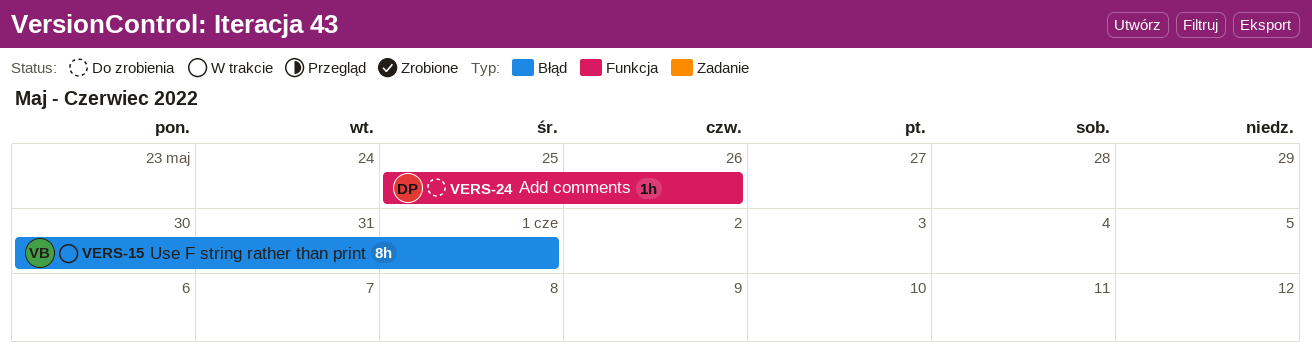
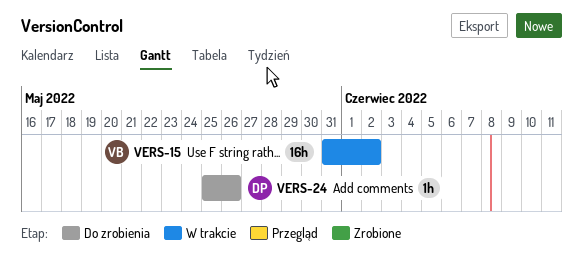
VERS-15, estimate: 8h -> 16h
VERS-15, start: May 30 -> May 31
VERS-15, due: Jun 1 -> Jun 2

